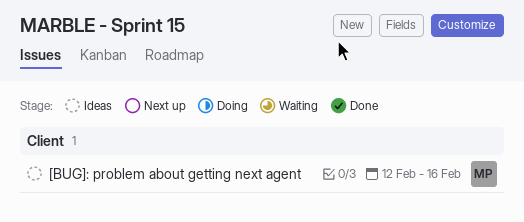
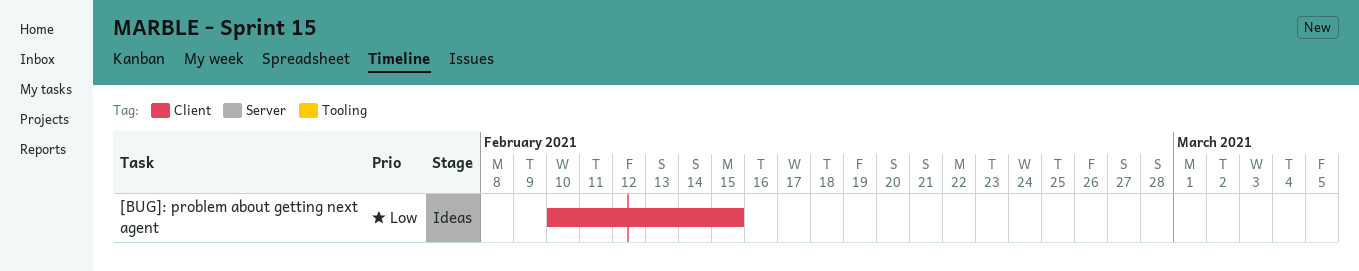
[BUG]: problem about getting next agent, start: Feb 12 -> Feb 10
[BUG]: problem about getting next agent, due: Feb 16 -> Feb 15

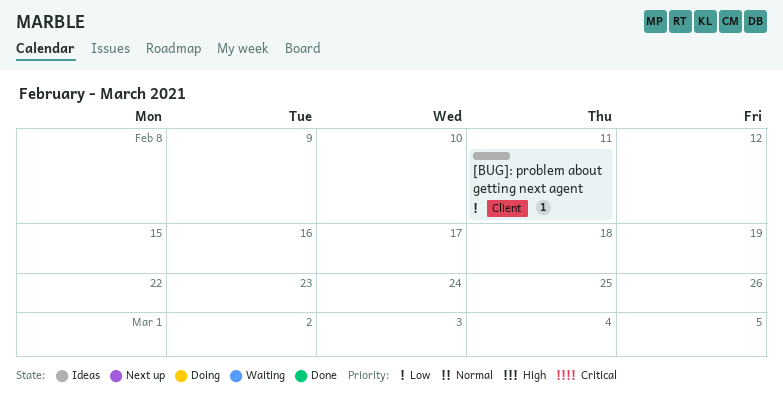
[BUG]: problem about getting next agent, due: Feb 15 -> Feb 11

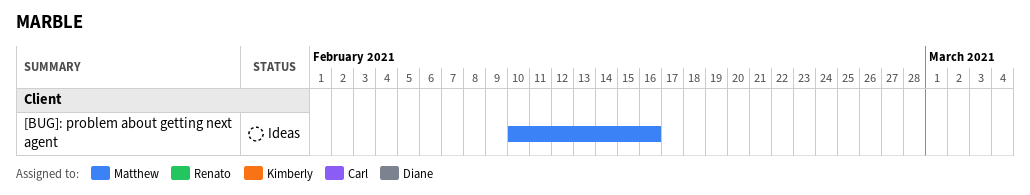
[BUG]: problem about getting next agent, due: Feb 11 -> Feb 16

